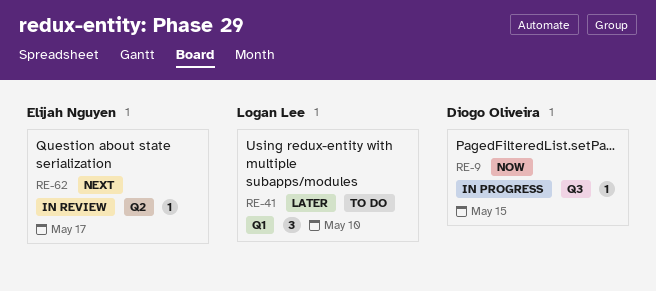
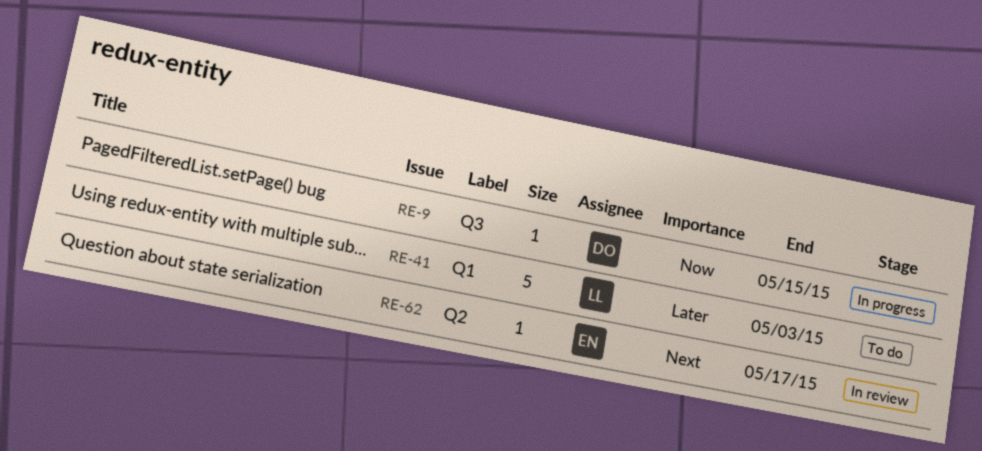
RE-41, estimate: 3 -> 5
RE-41, due: May 10 -> May 3

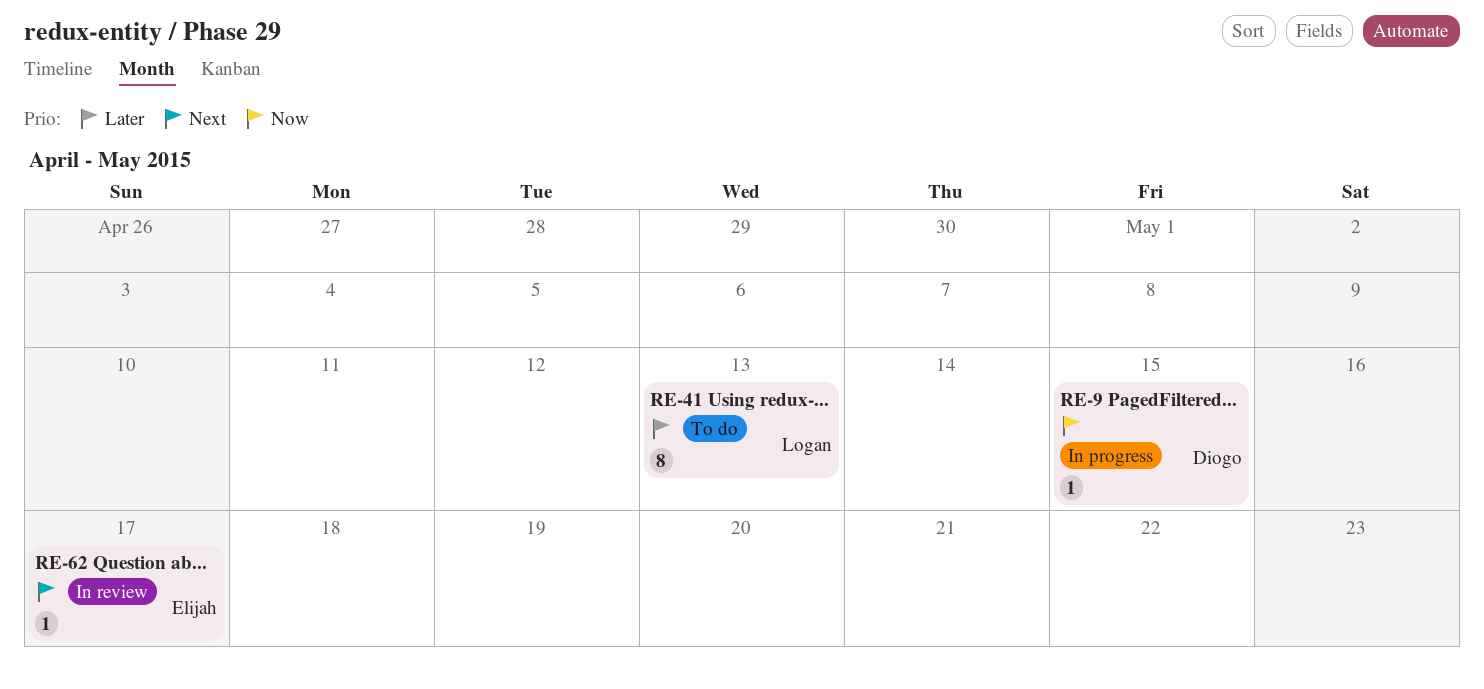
RE-41, estimate: 5 -> 8
RE-41, due: May 3 -> May 13

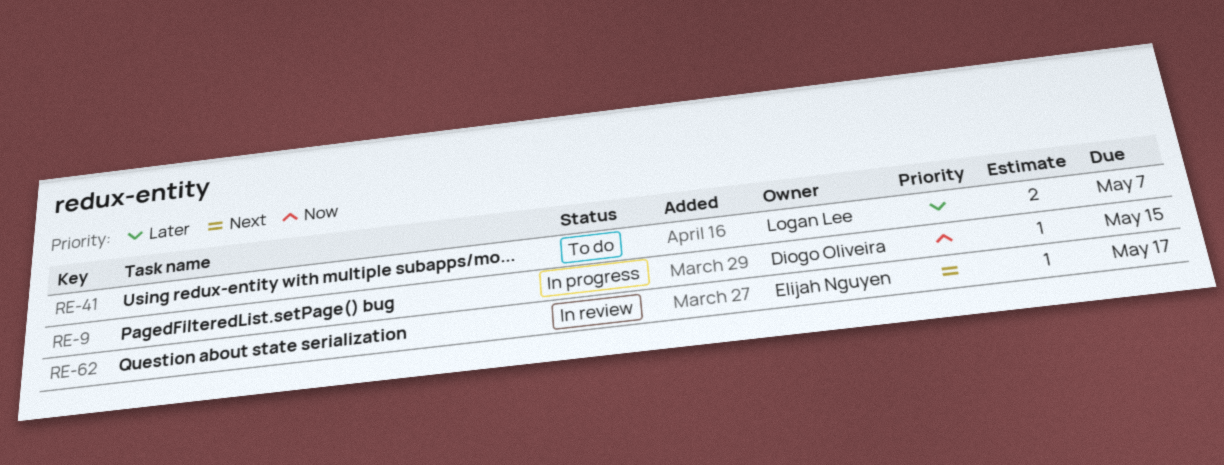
RE-41, estimate: 8 -> 2
RE-41, due: May 13 -> May 7

